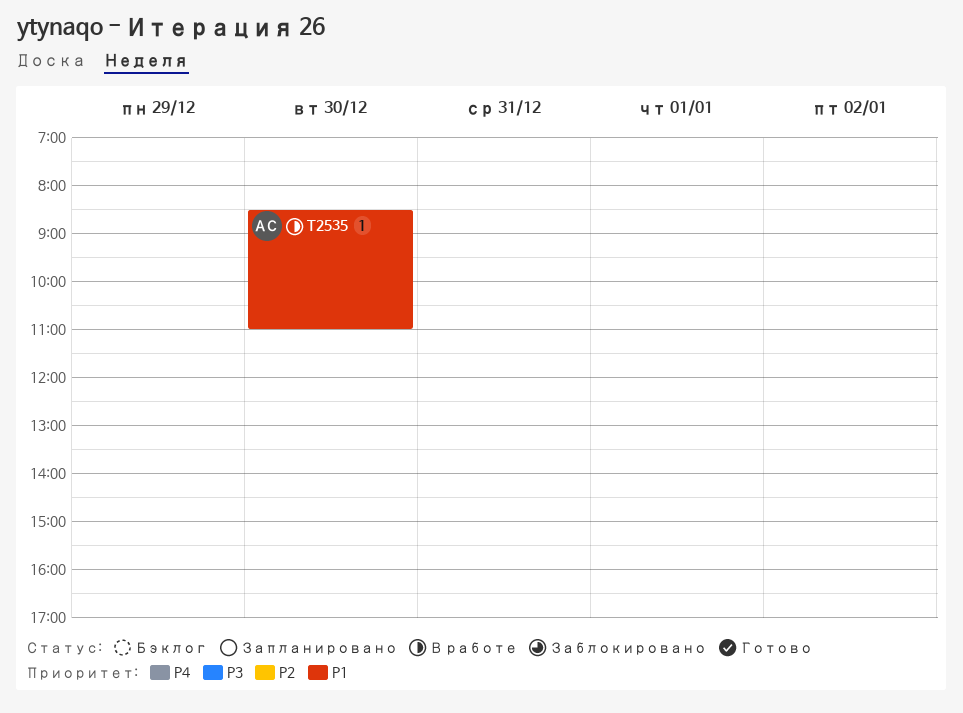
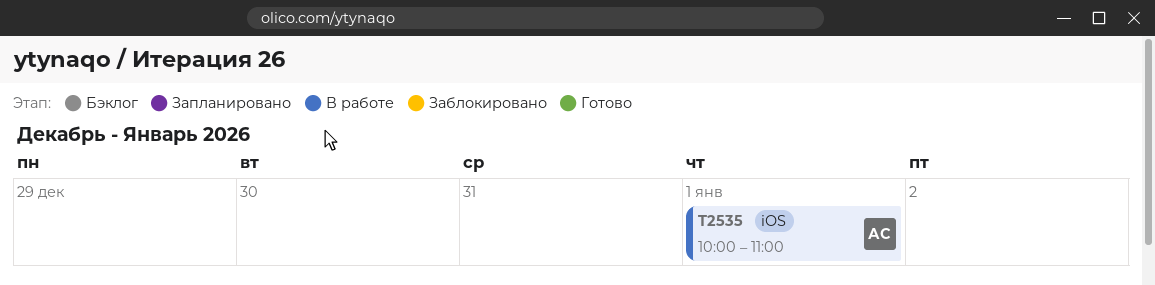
T2535, day: Dec 30 -> Jan 1
T2535, begins: 08:30 -> 10:00

